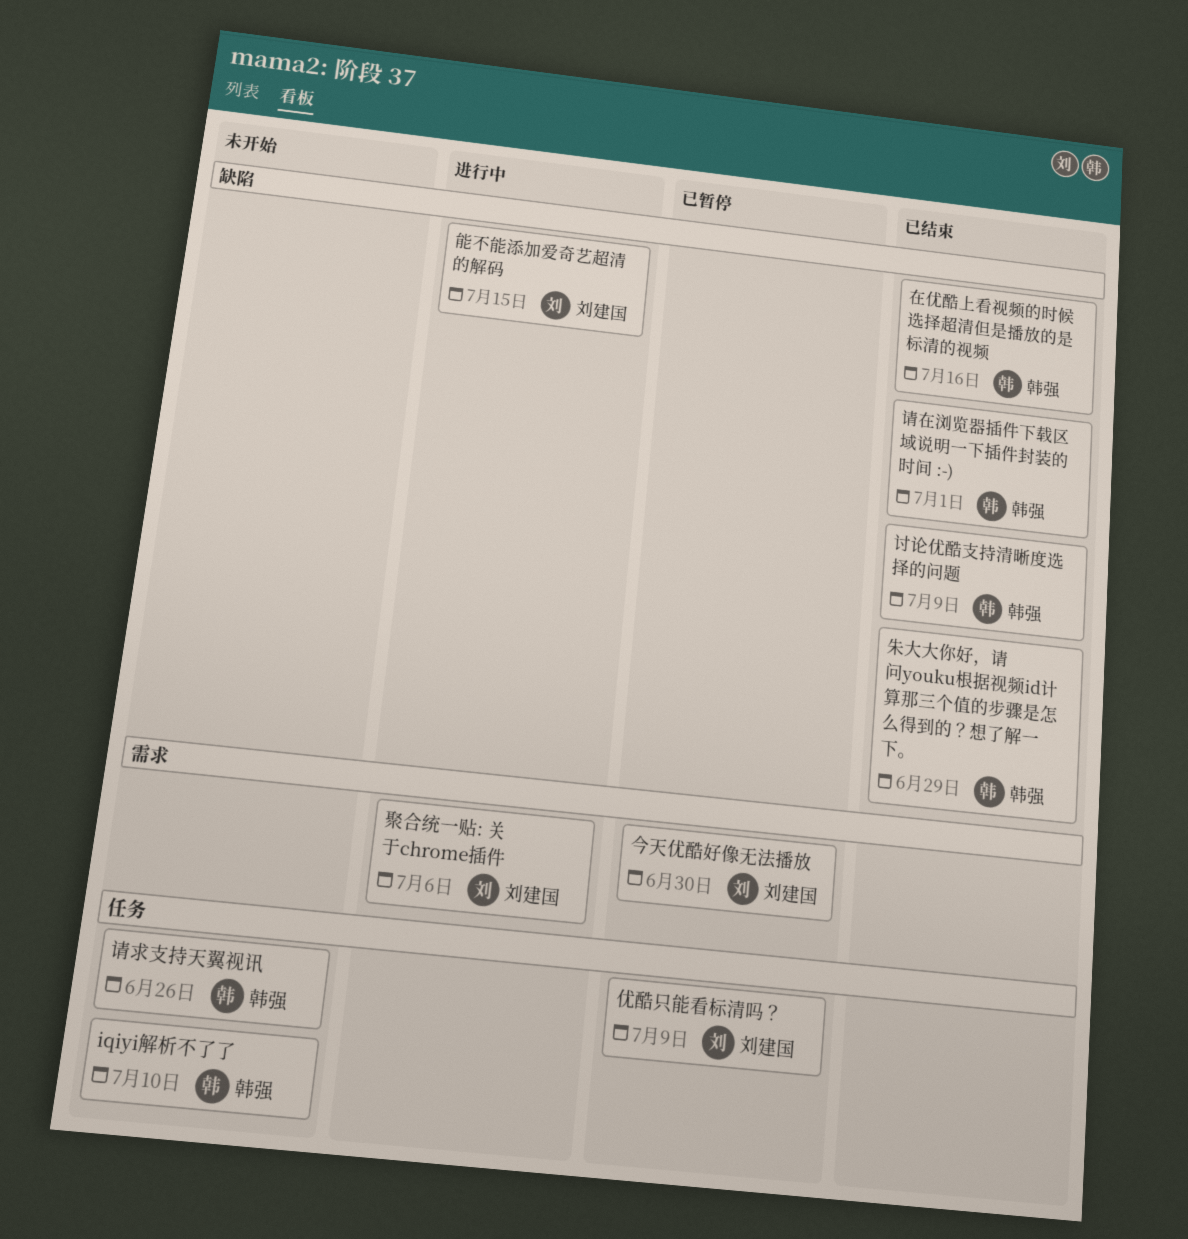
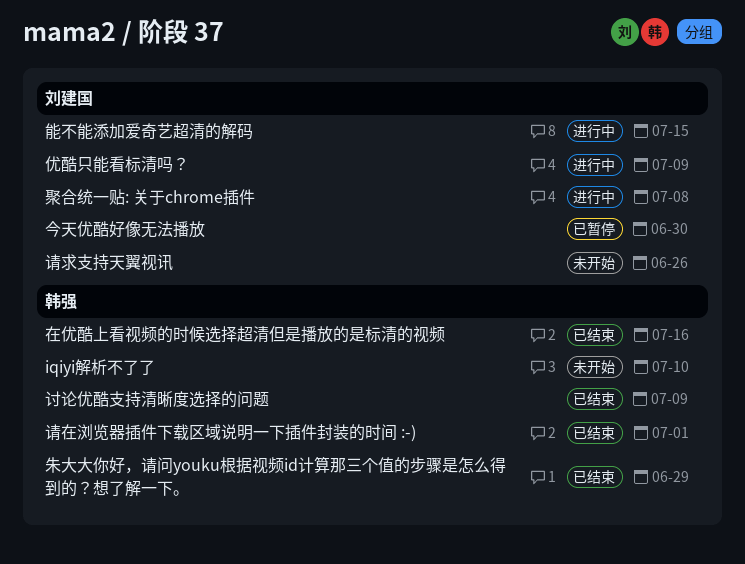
优酷只能看标清吗？, status: 已暂停 -> 进行中
聚合统一贴: 关于chrome插件, due: Jul 6 -> Jul 8
请求支持天翼视讯, owner: 韩强 -> 刘建国

